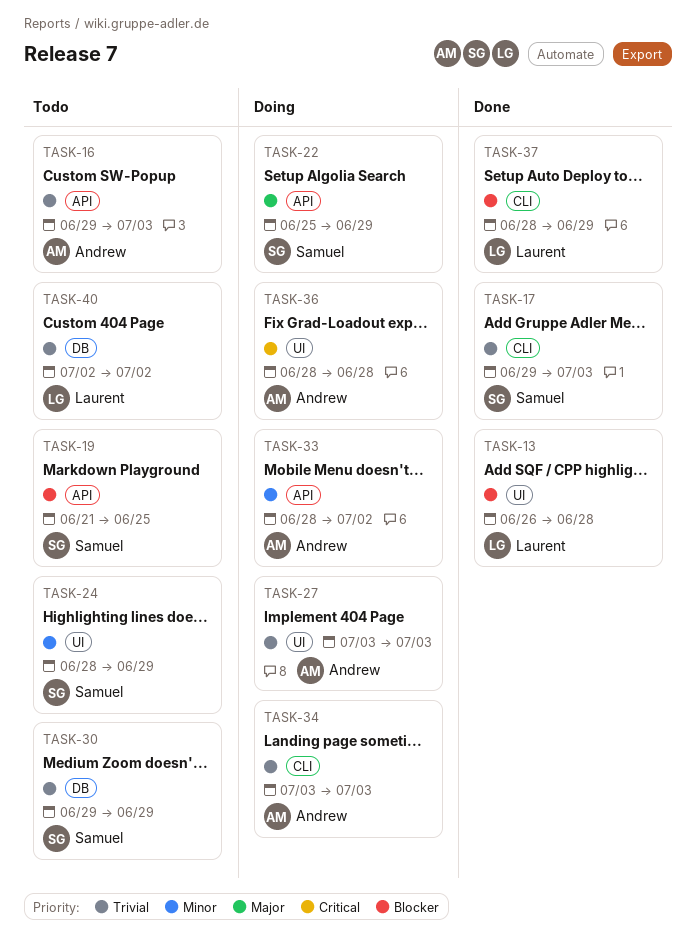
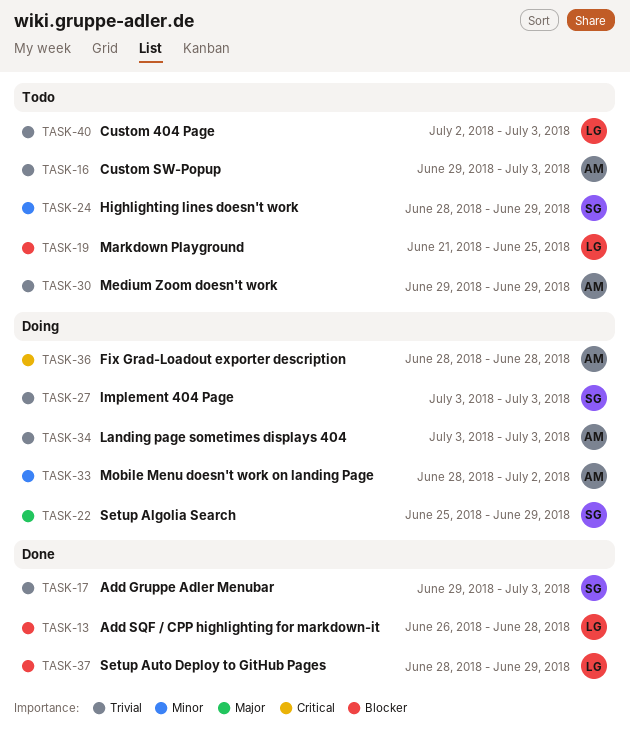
TASK-19, owner: Samuel -> Laurent
TASK-27, owner: Andrew -> Samuel
TASK-30, owner: Samuel -> Andrew
TASK-40, due: Jul 2 -> Jul 3

